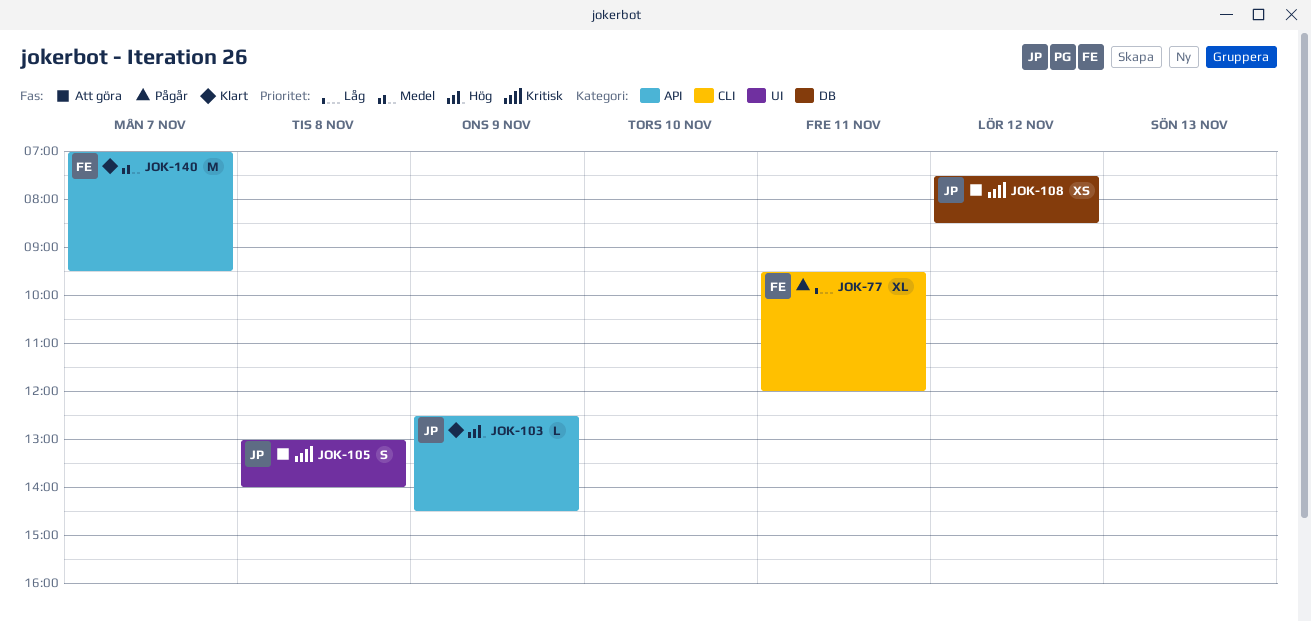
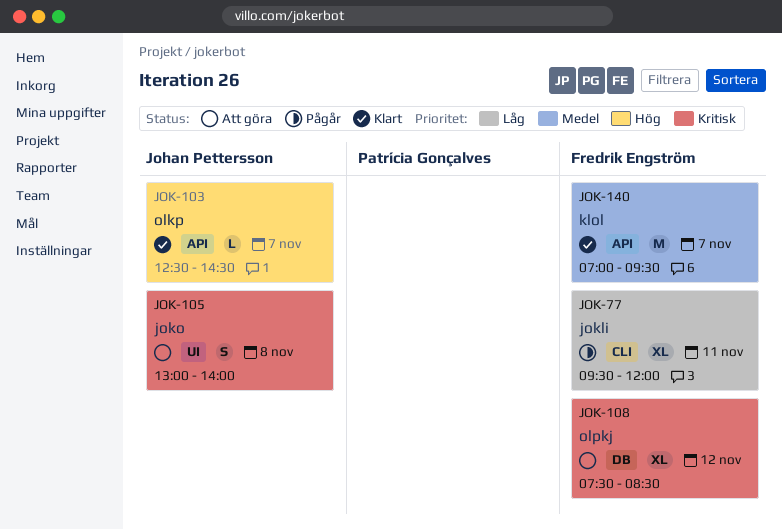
JOK-103, day: Nov 9 -> Nov 7
JOK-108, owner: Johan Pettersson -> Fredrik Engström
JOK-108, estimate: XS -> XL

